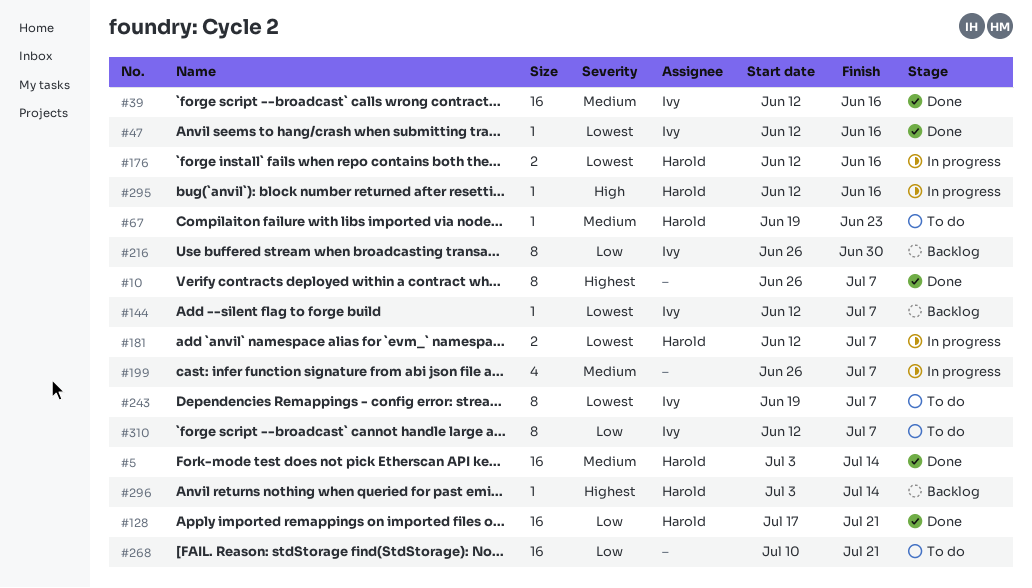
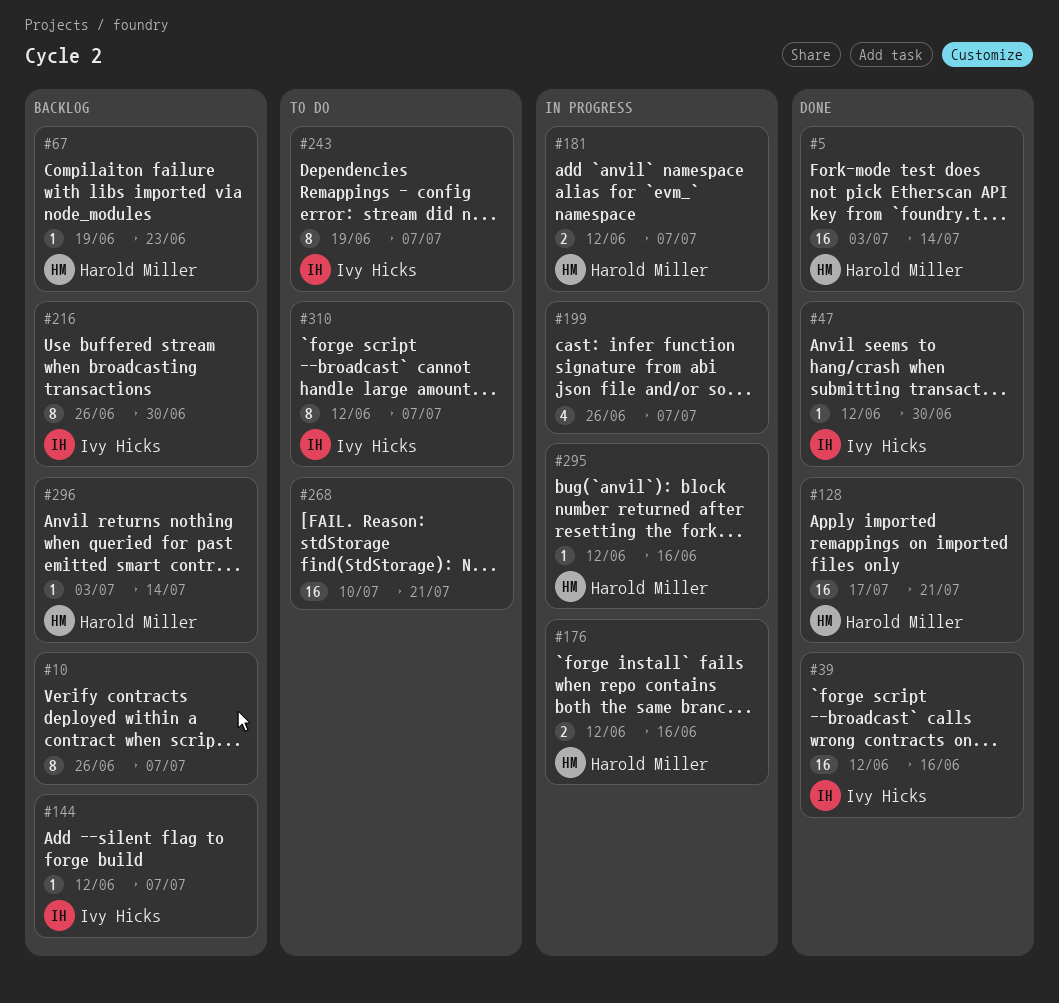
#10, status: Done -> Backlog
#47, due: Jun 16 -> Jun 30
#67, status: To do -> Backlog

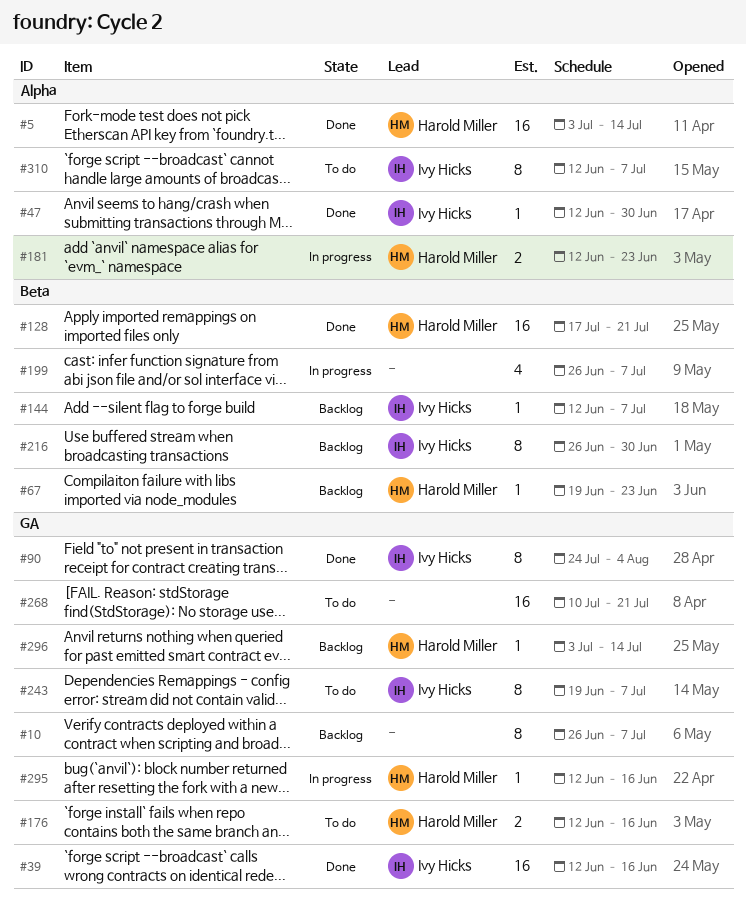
#90: none -> present
#176, status: In progress -> To do
#181, due: Jul 7 -> Jun 23

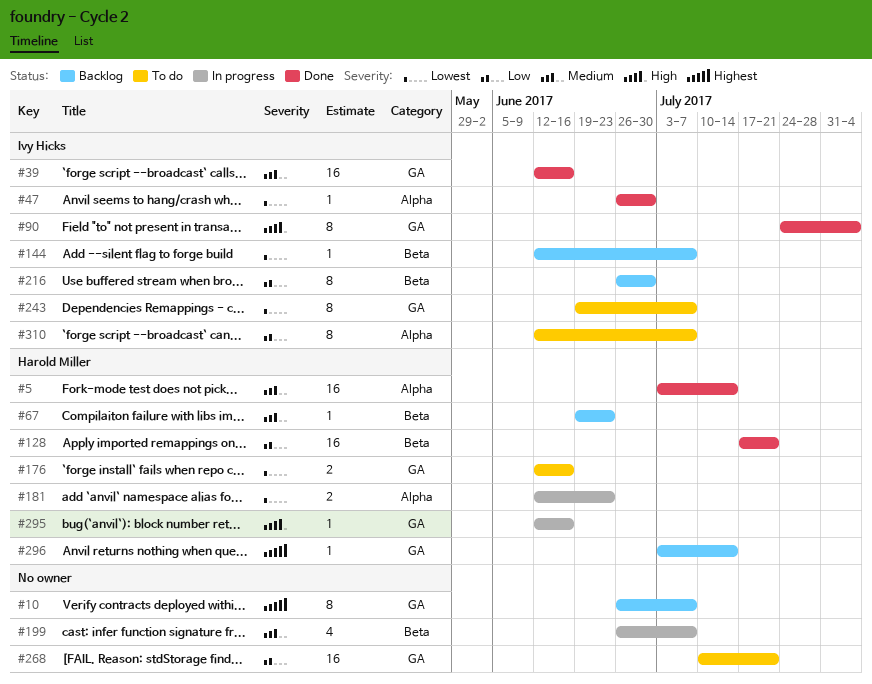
#47, start: Jun 12 -> Jun 26

